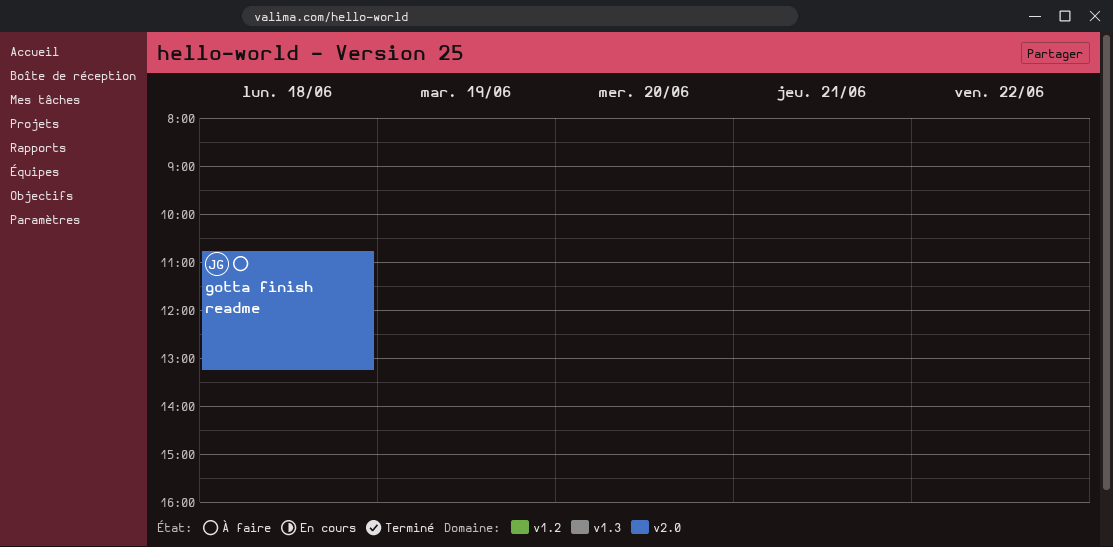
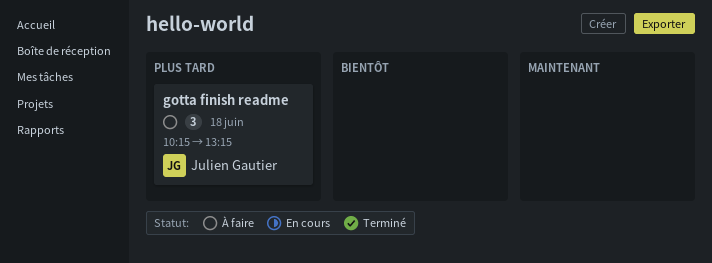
gotta finish readme, begins: 10:45 -> 10:15

